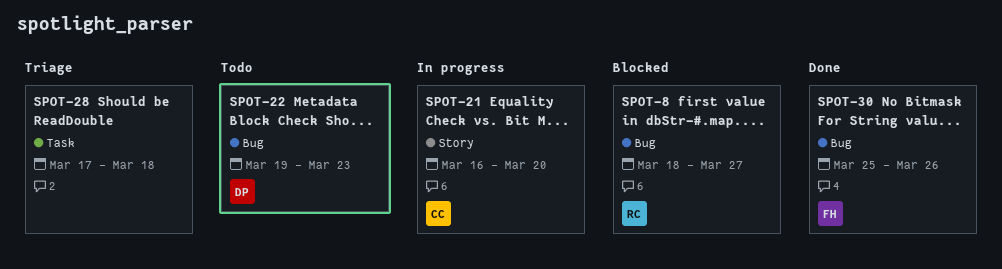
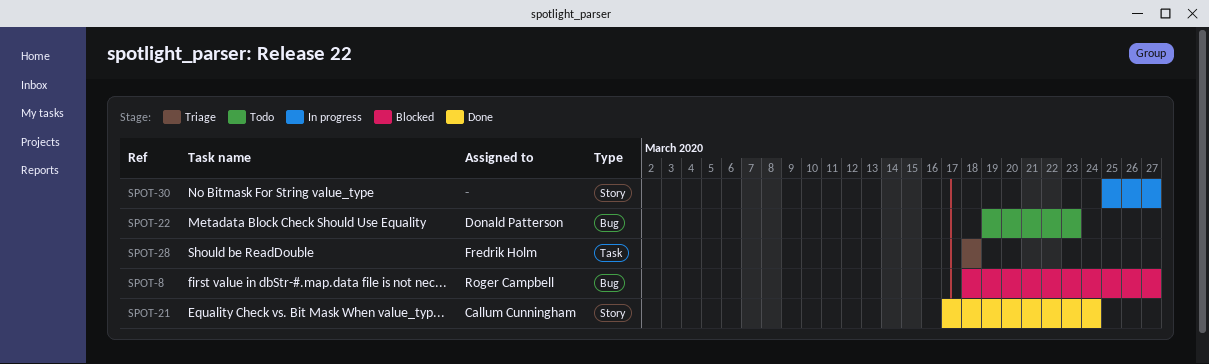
SPOT-21, status: In progress -> Done
SPOT-21, start: Mar 16 -> Mar 17
SPOT-21, due: Mar 20 -> Mar 24
SPOT-28, owner: none -> Fredrik Holm
SPOT-28, start: Mar 17 -> Mar 18
SPOT-30, status: Done -> In progress
SPOT-30, owner: Fredrik Holm -> none
SPOT-30, label: Bug -> Story
SPOT-30, due: Mar 26 -> Mar 27

